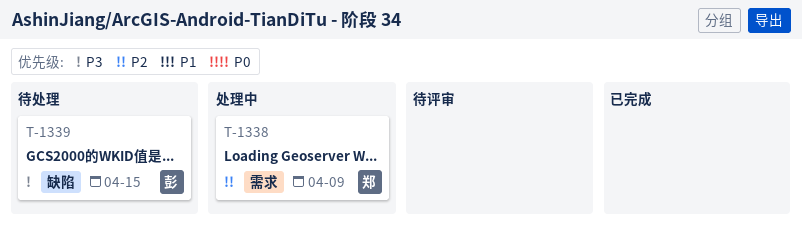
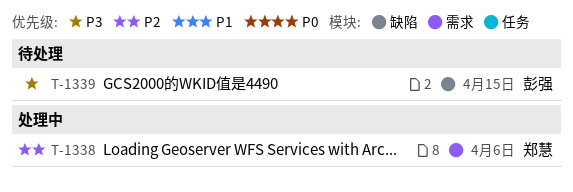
T-1338, due: Apr 9 -> Apr 6

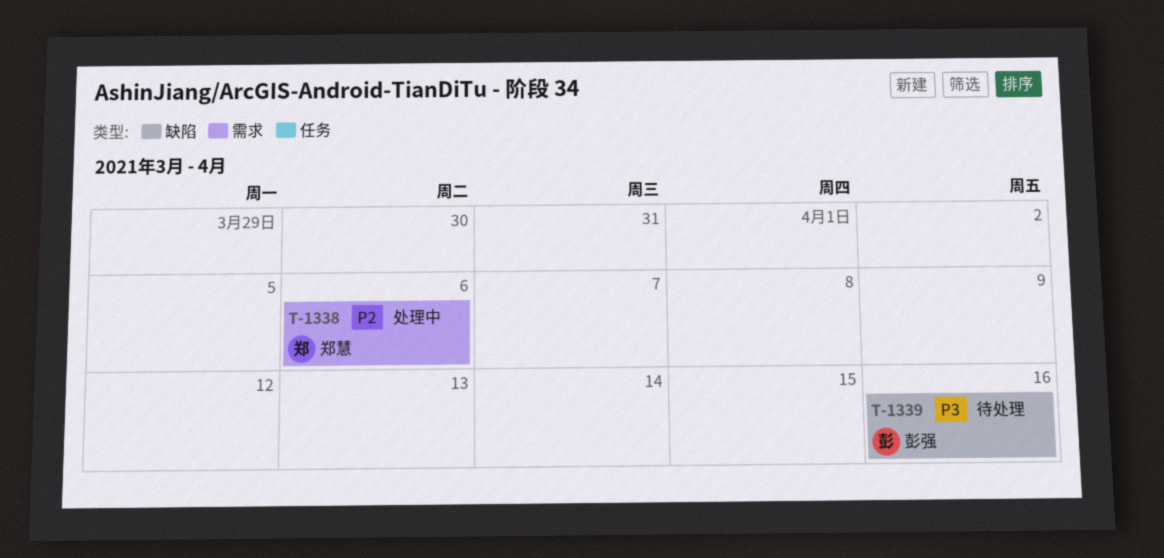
T-1339, due: Apr 15 -> Apr 16

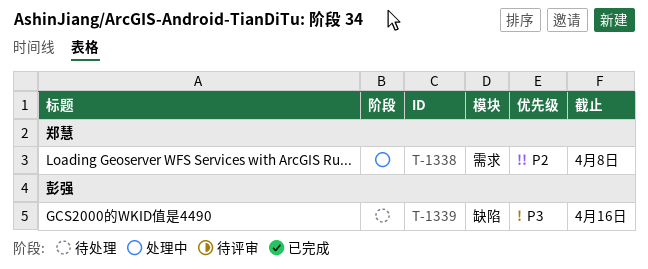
T-1338, due: Apr 6 -> Apr 8

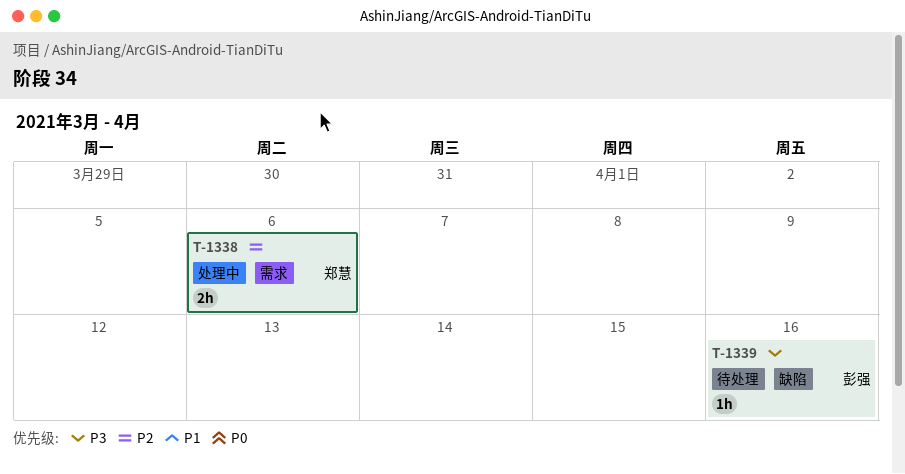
T-1338, due: Apr 8 -> Apr 6

